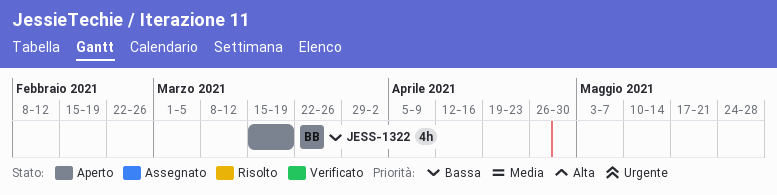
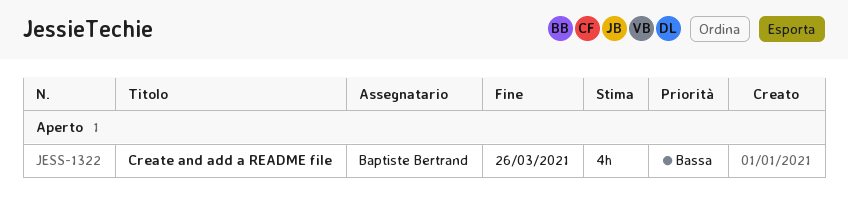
JESS-1322, due: Mar 19 -> Mar 26

